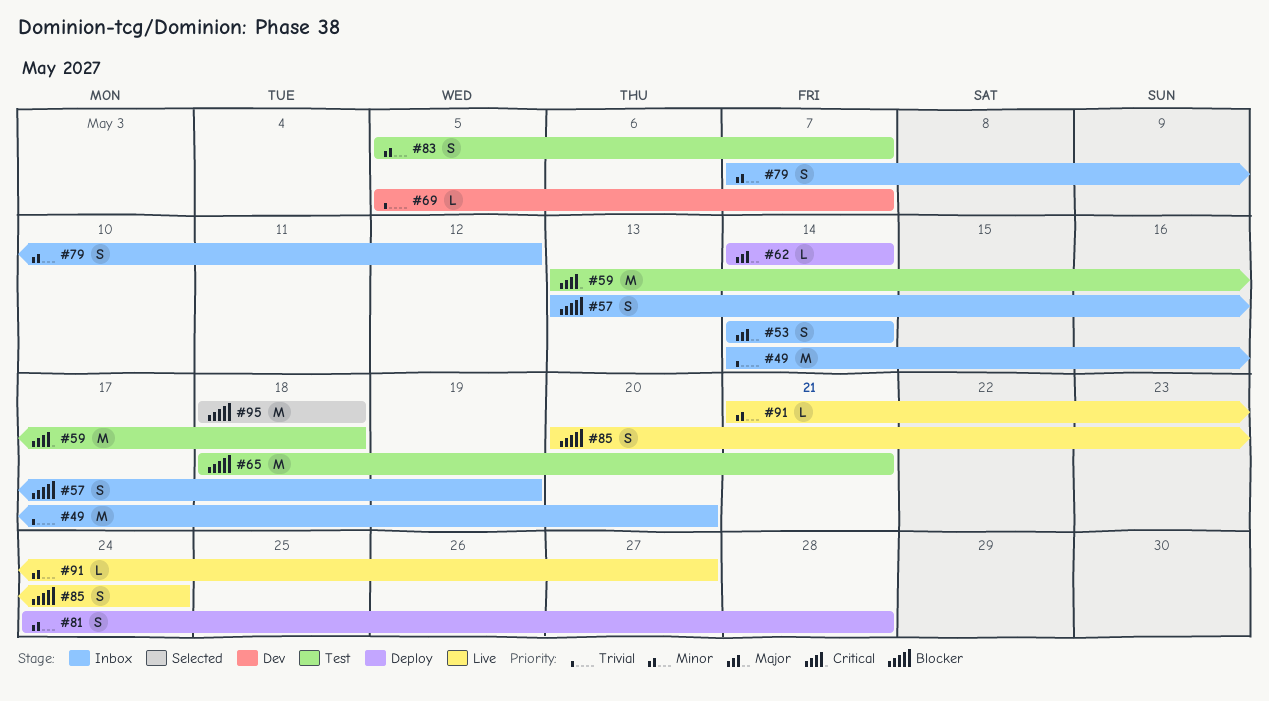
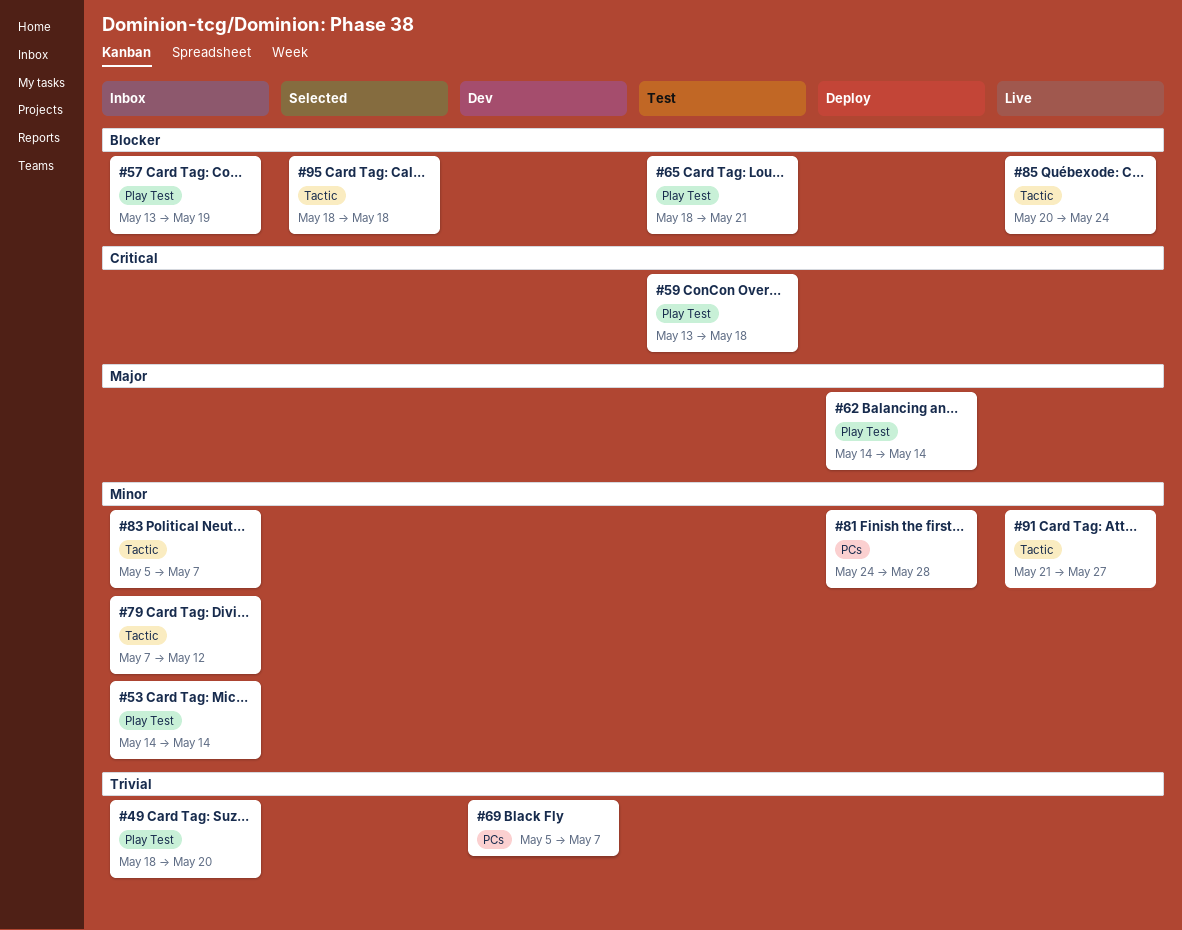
#49, start: May 14 -> May 18
#53, priority: Major -> Minor
#83, status: Test -> Inbox

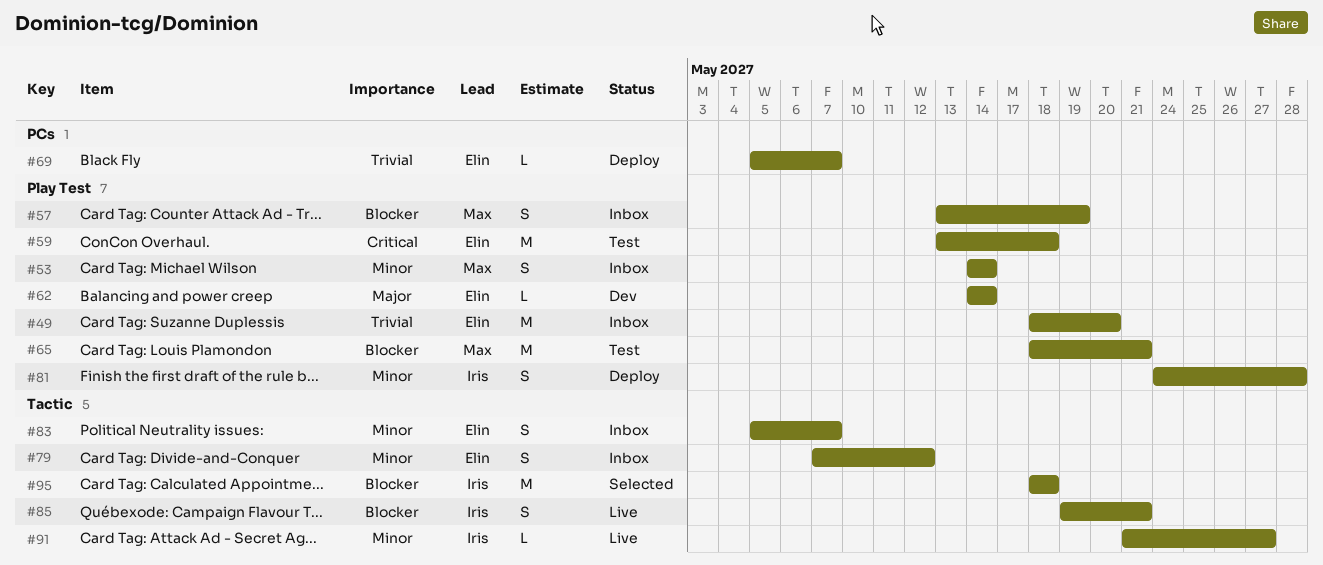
#62, status: Deploy -> Dev
#69, status: Dev -> Deploy
#81, label: PCs -> Play Test
#85, start: May 20 -> May 19
#85, due: May 24 -> May 21

